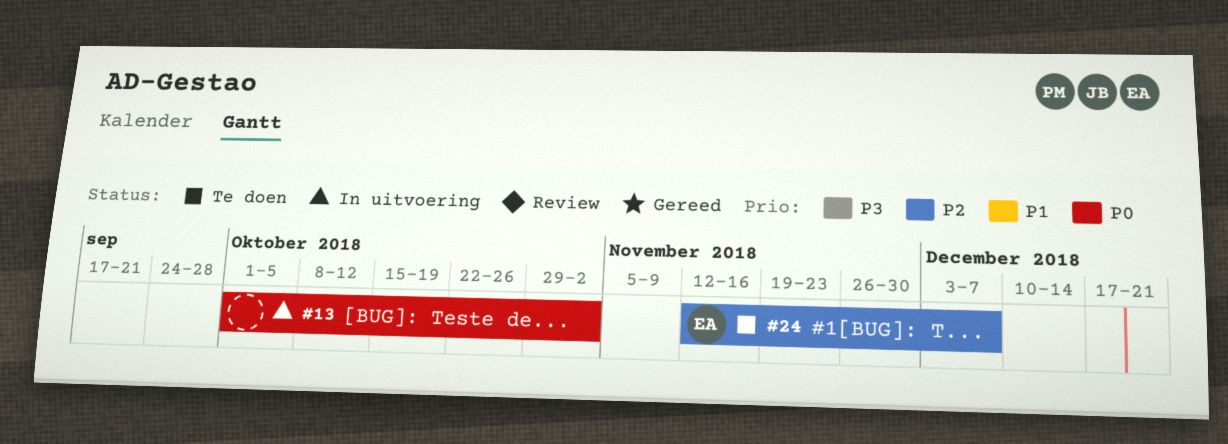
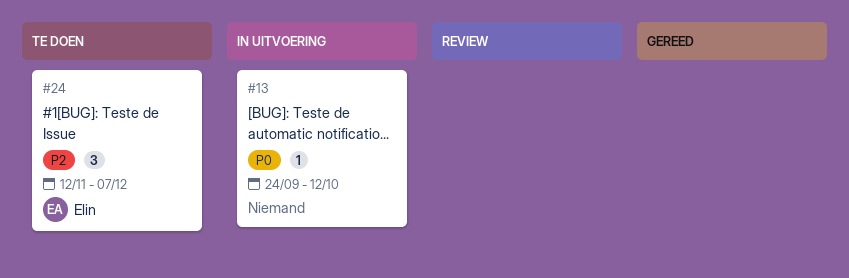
#13, start: Oct 1 -> Sep 24
#13, due: Nov 2 -> Oct 12

